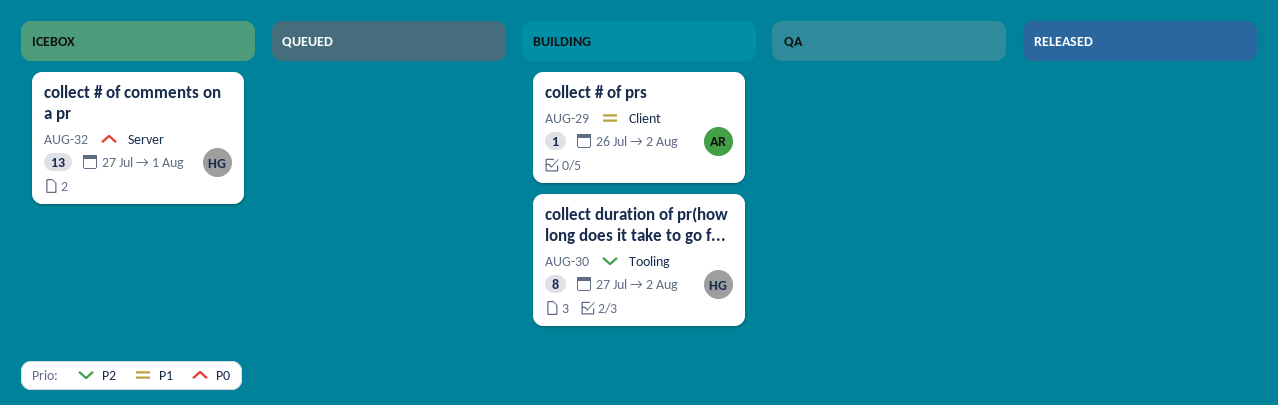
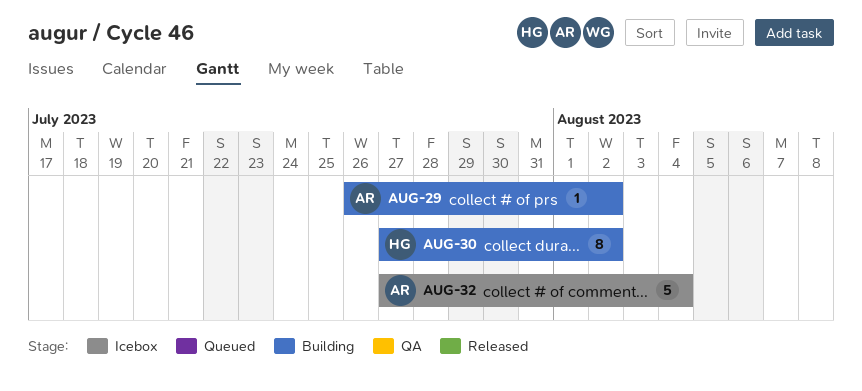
AUG-32, owner: HG -> AR
AUG-32, estimate: 13 -> 5
AUG-32, due: Aug 1 -> Aug 4

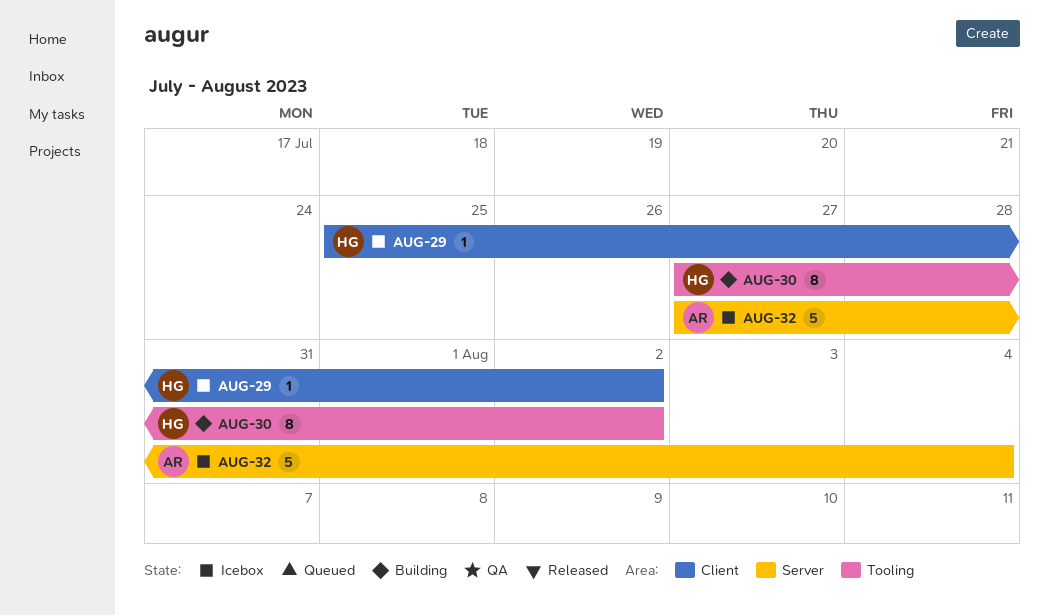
AUG-29, status: Building -> Icebox
AUG-29, owner: AR -> HG
AUG-29, start: Jul 26 -> Jul 25

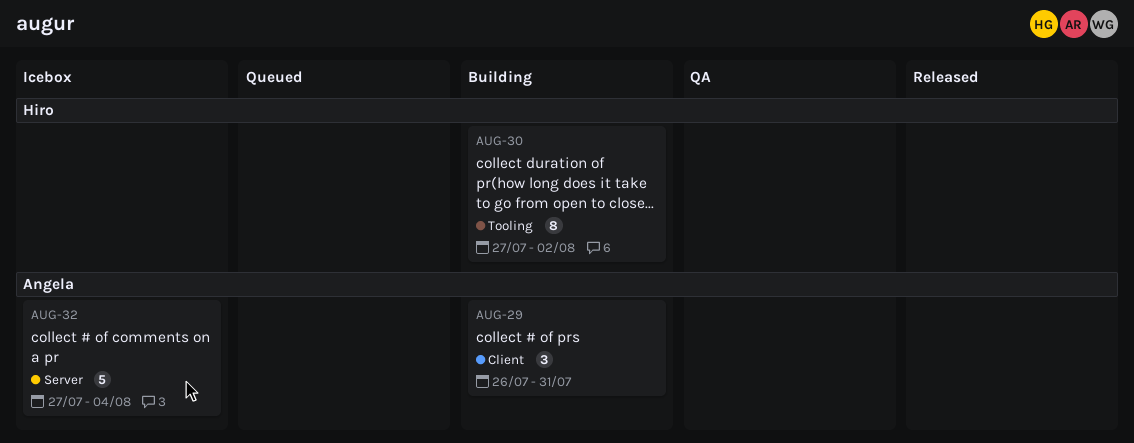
AUG-29, status: Icebox -> Building
AUG-29, owner: Hiro -> Angela
AUG-29, estimate: 1 -> 3
AUG-29, start: Jul 25 -> Jul 26
AUG-29, due: Aug 2 -> Jul 31

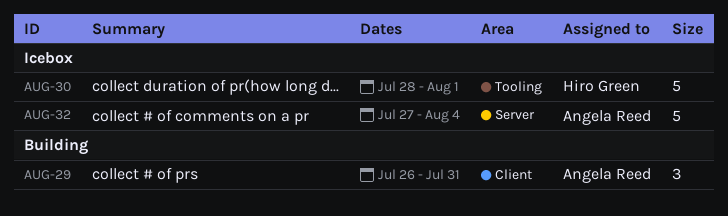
AUG-30, status: Building -> Icebox
AUG-30, estimate: 8 -> 5
AUG-30, start: Jul 27 -> Jul 28
AUG-30, due: Aug 2 -> Aug 1

